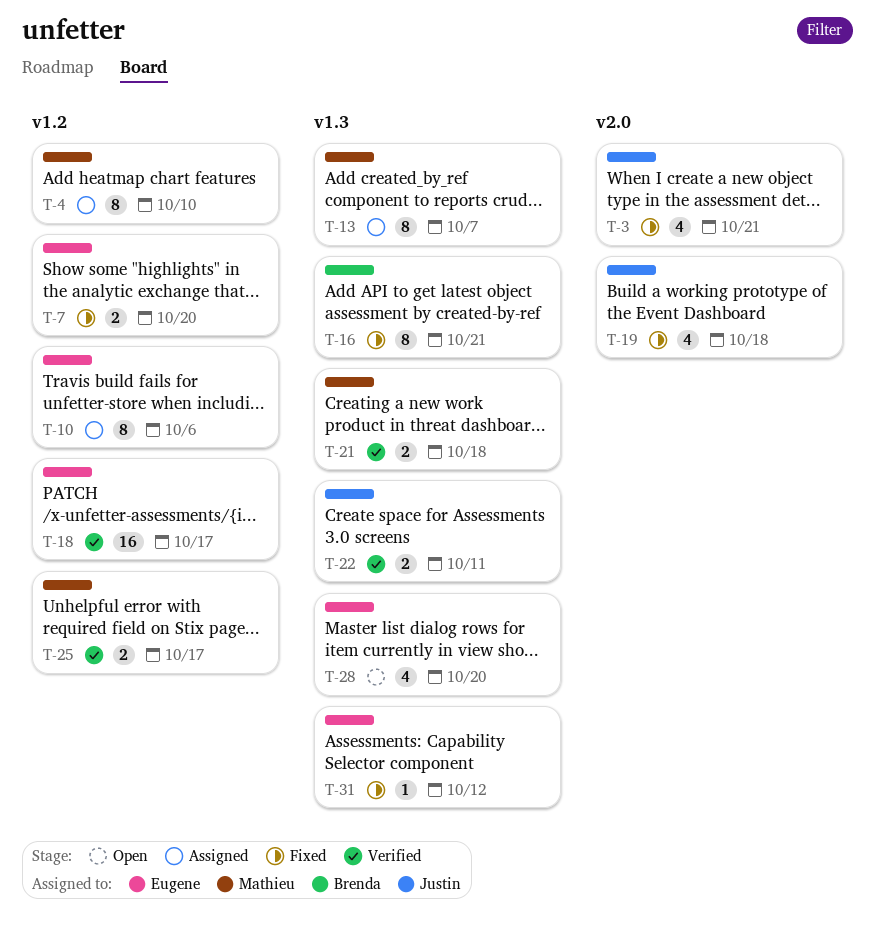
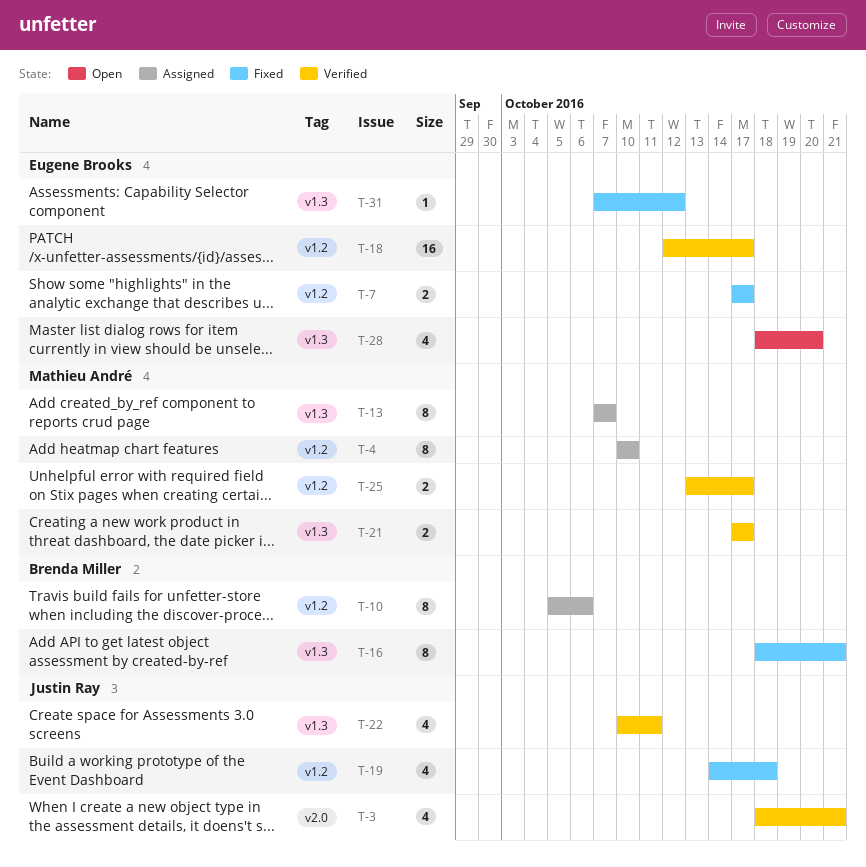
T-3, status: Fixed -> Verified
T-7, due: Oct 20 -> Oct 17
T-10, owner: Eugene Brooks -> Brenda Miller
T-19, label: v2.0 -> v1.2
T-21, due: Oct 18 -> Oct 17
T-22, estimate: 2 -> 4

